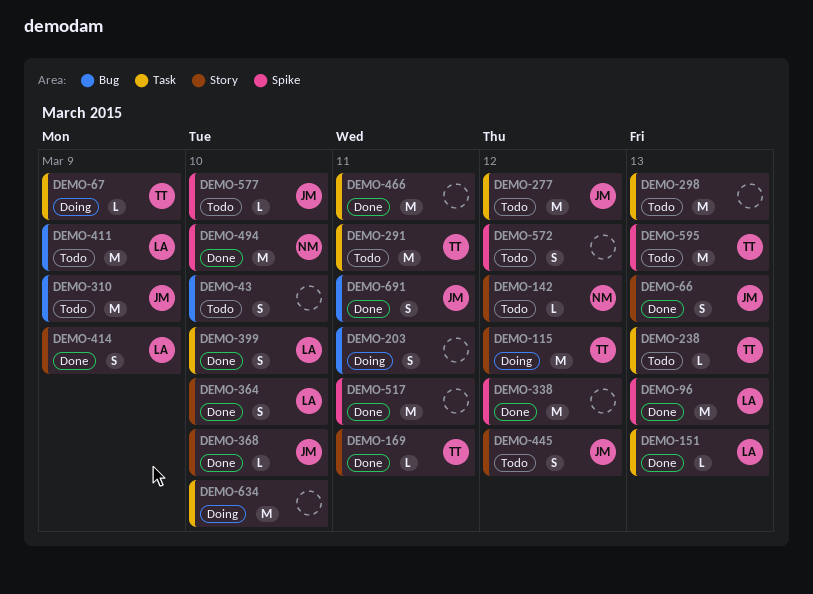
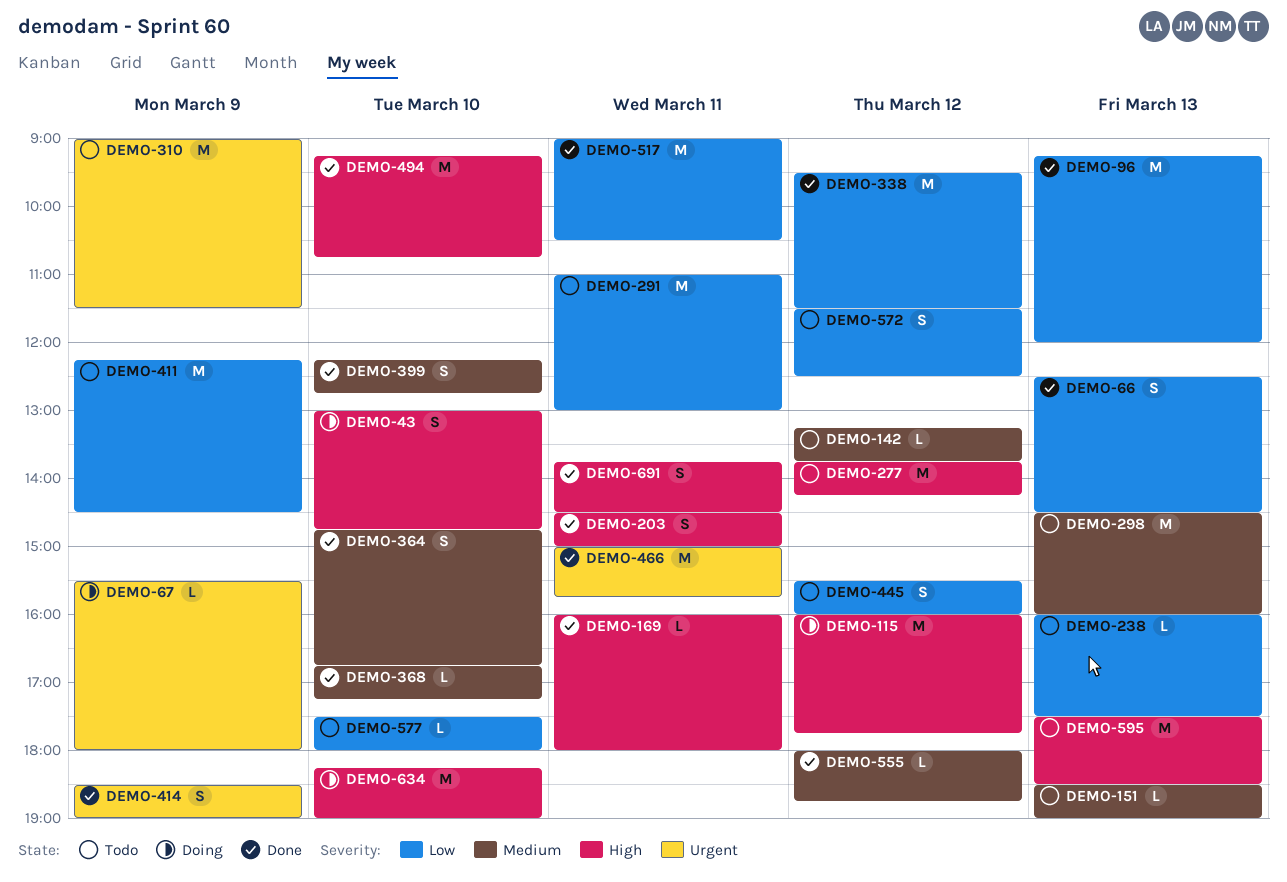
DEMO-43, status: Todo -> Doing
DEMO-151, status: Done -> Todo
DEMO-203, status: Doing -> Done
DEMO-555: none -> present

